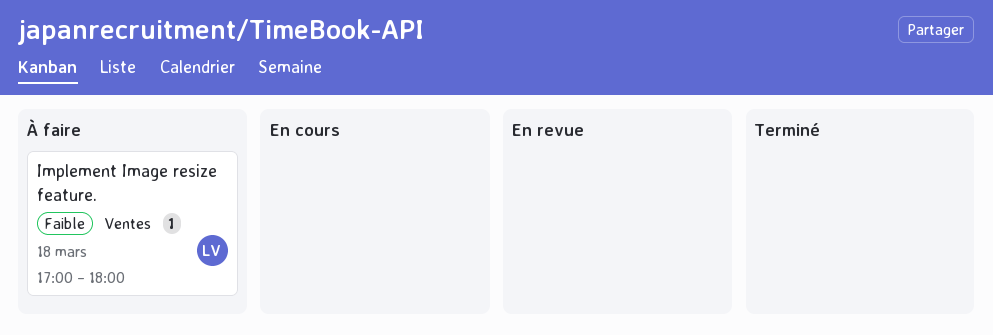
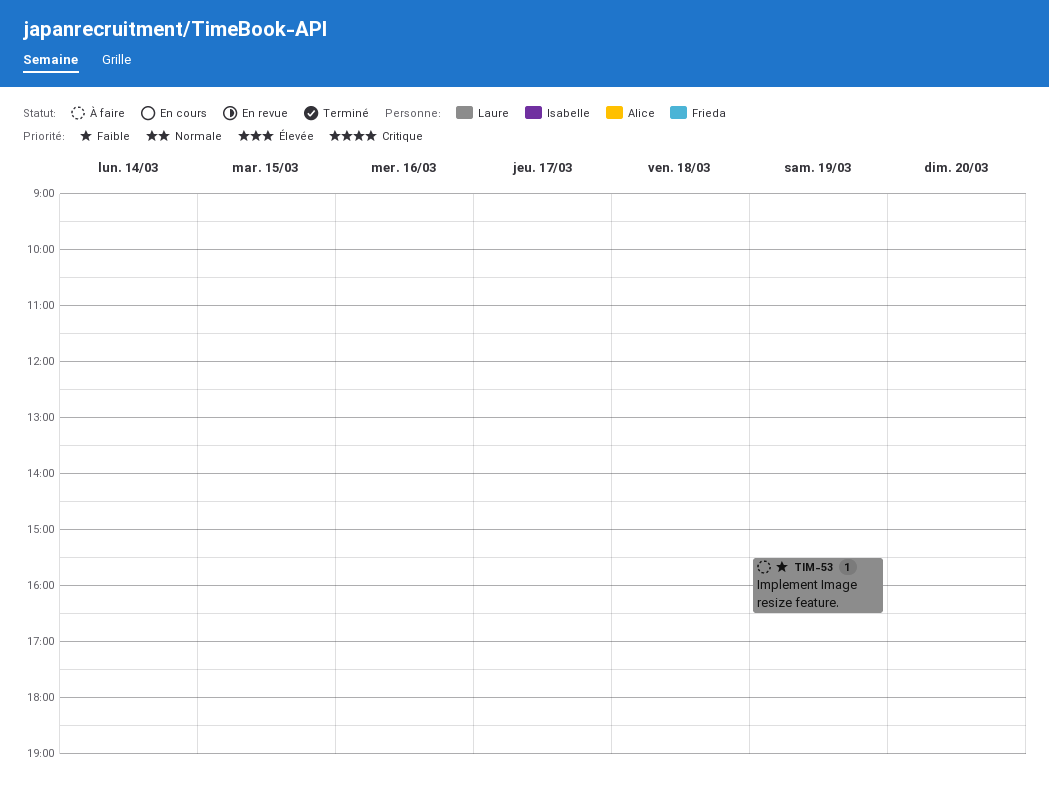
Implement Image resize feature., day: Mar 18 -> Mar 19
Implement Image resize feature., begins: 17:00 -> 15:30
Implement Image resize feature., ends: 18:00 -> 16:30

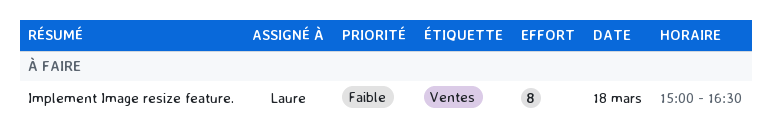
Implement Image resize feature., estimate: 1 -> 8
Implement Image resize feature., day: Mar 19 -> Mar 18
Implement Image resize feature., begins: 15:30 -> 15:00

